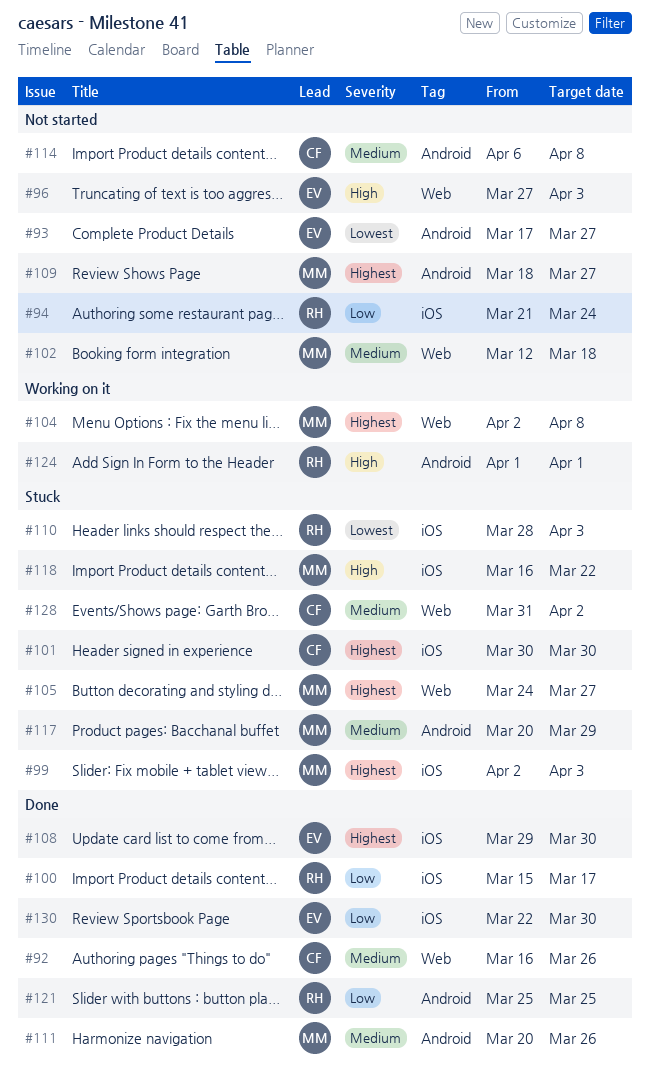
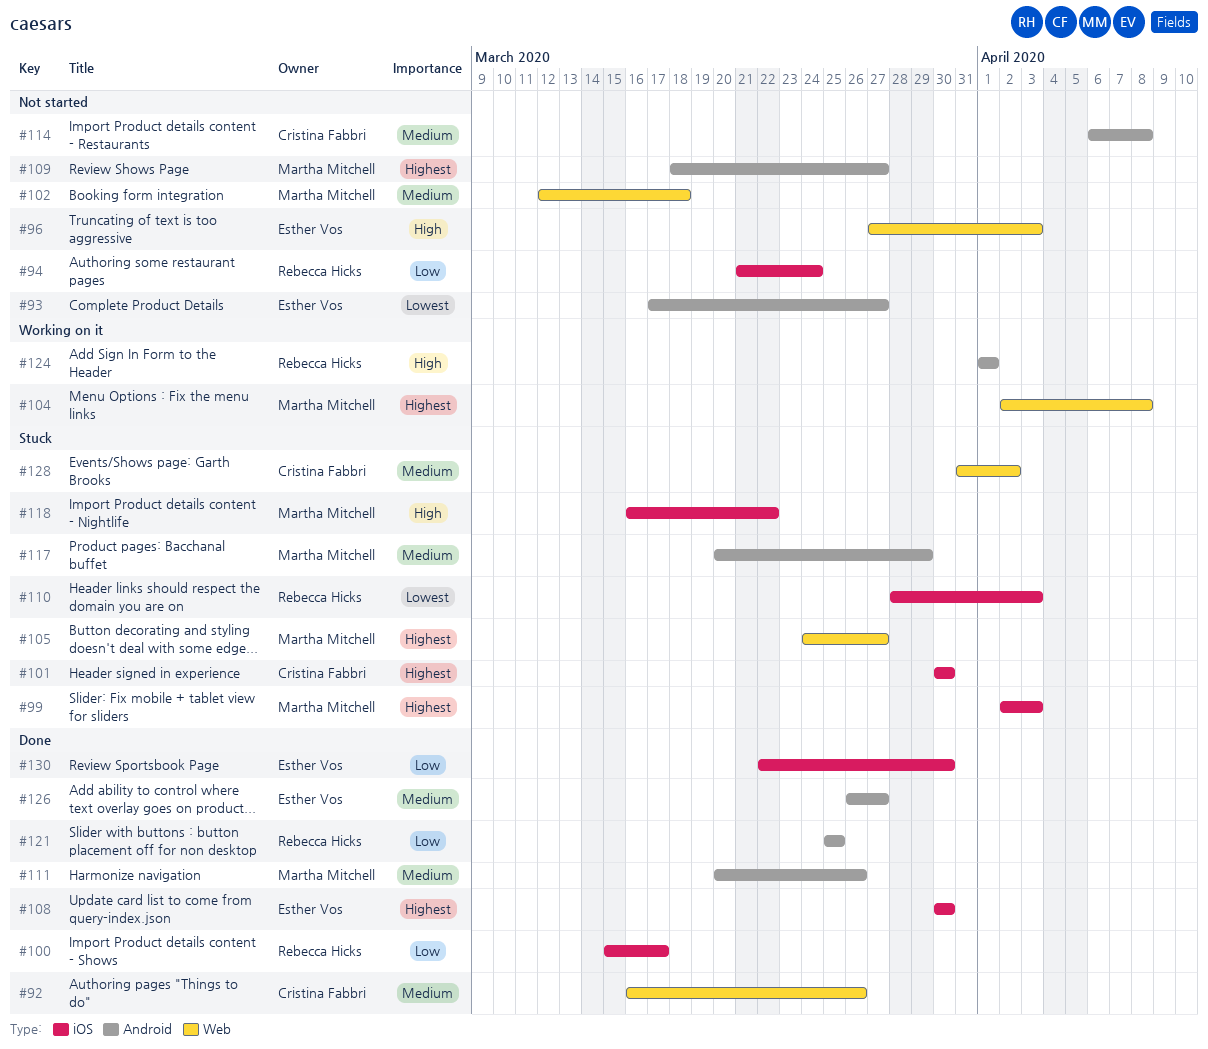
#108, start: Mar 29 -> Mar 30
#126: none -> present

